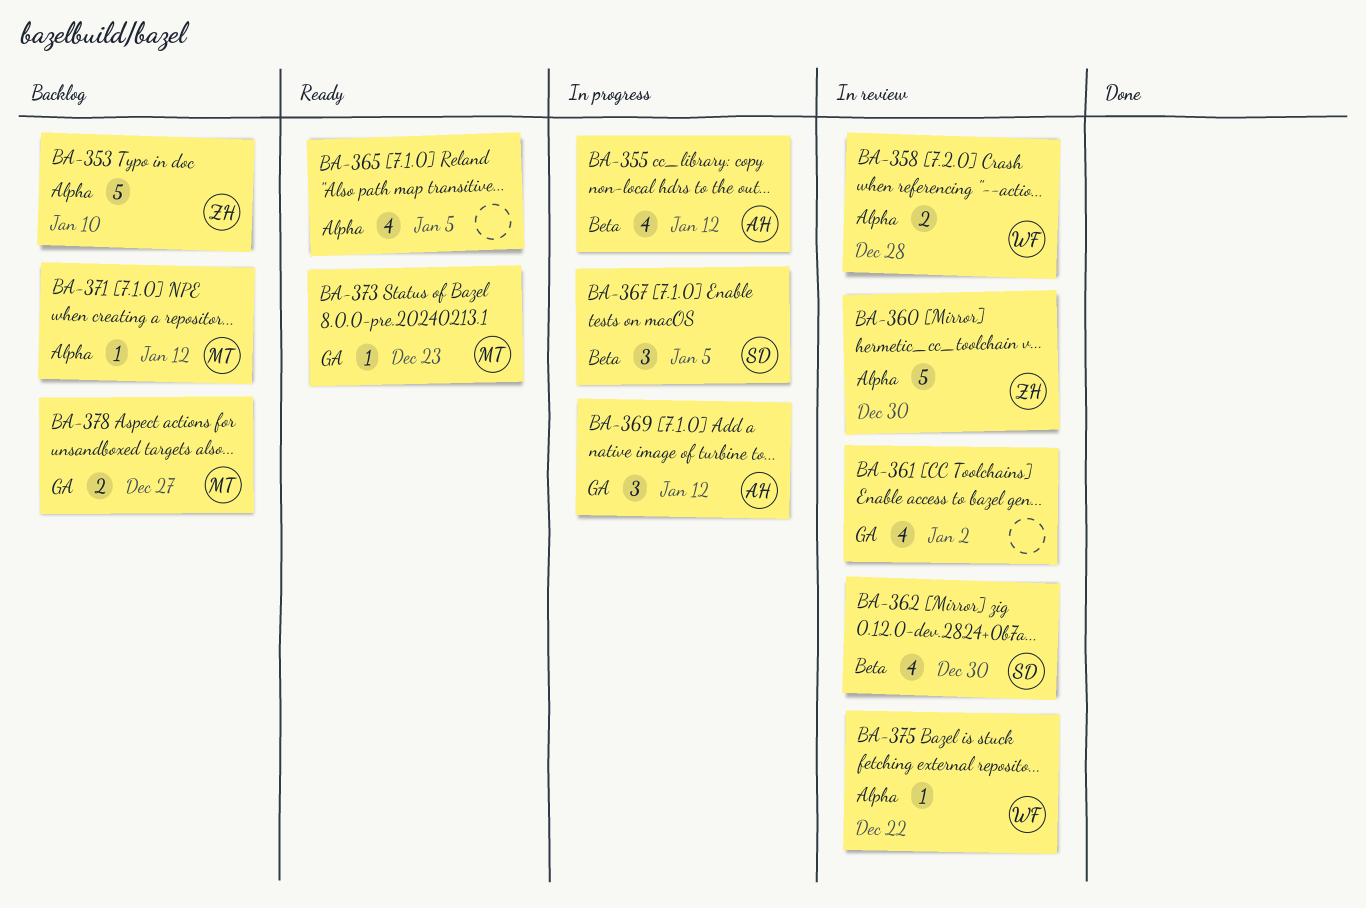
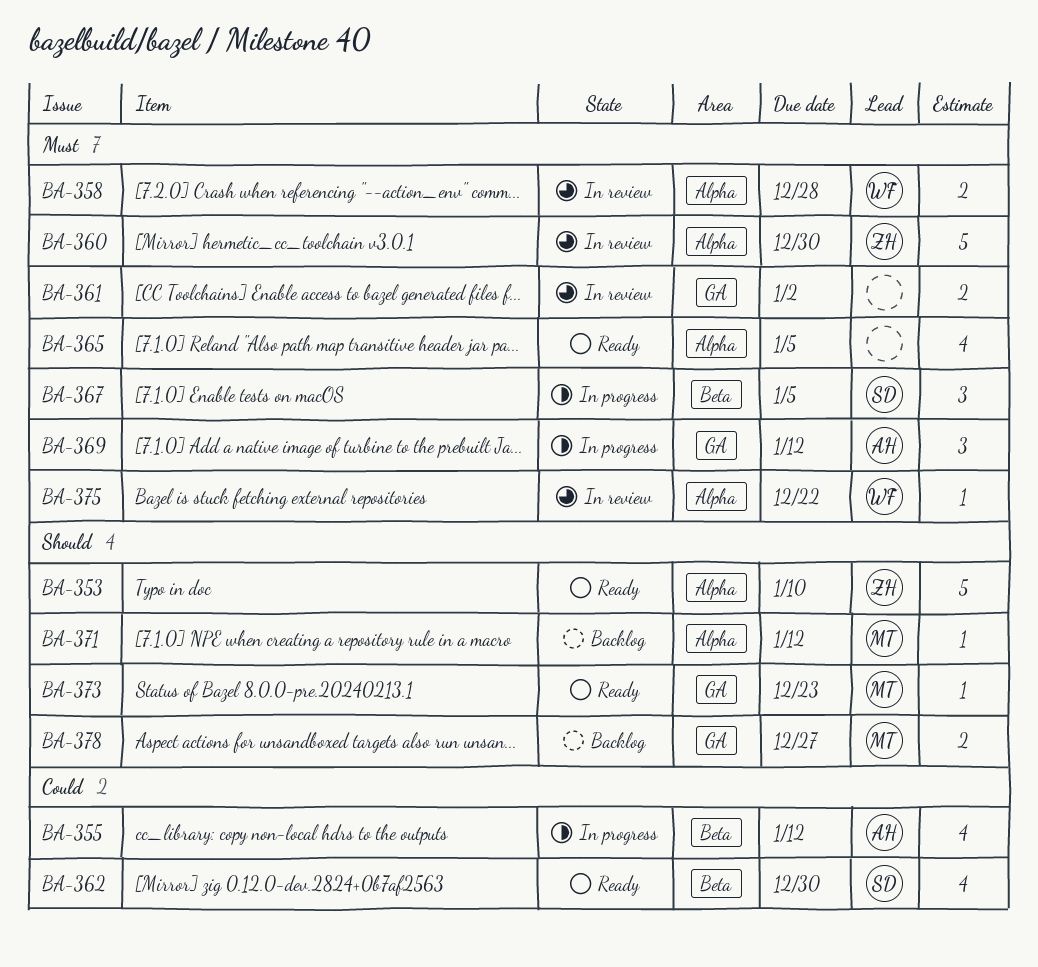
BA-353, status: Backlog -> Ready
BA-361, estimate: 4 -> 2
BA-362, status: In review -> Ready

